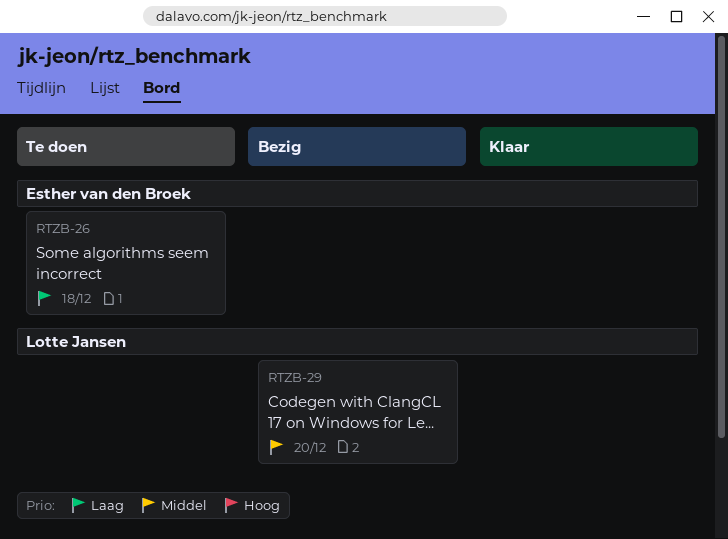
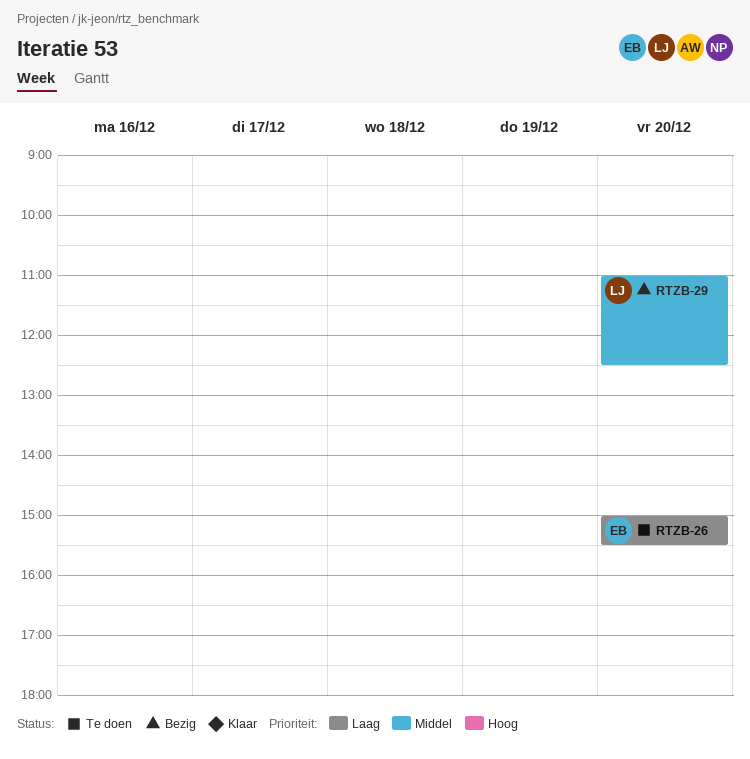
RTZB-26, day: Dec 18 -> Dec 20

